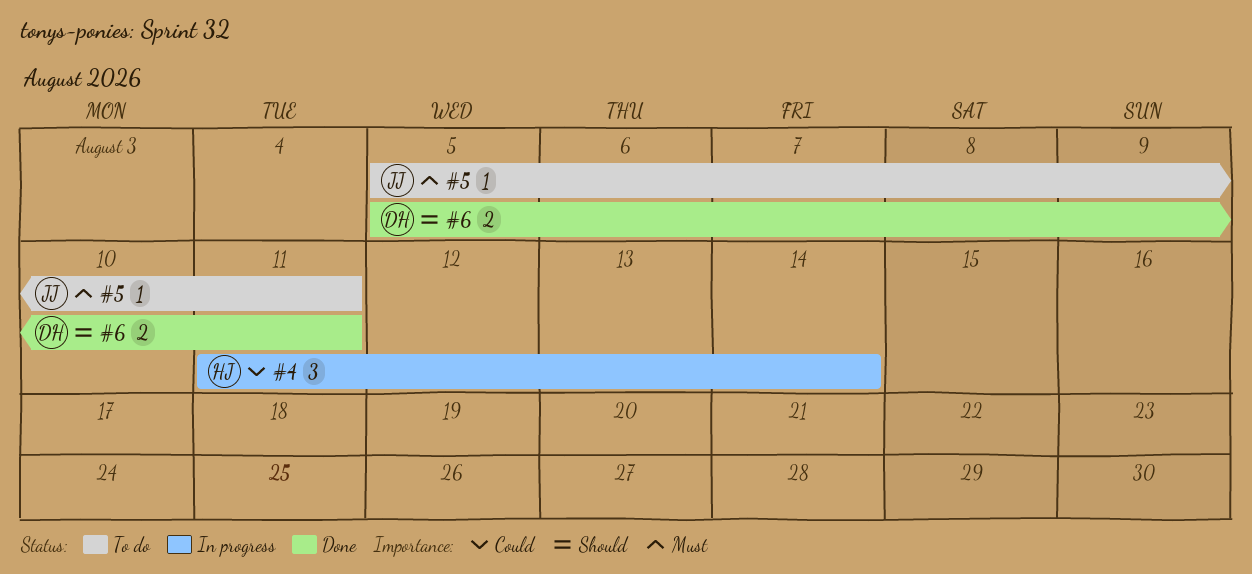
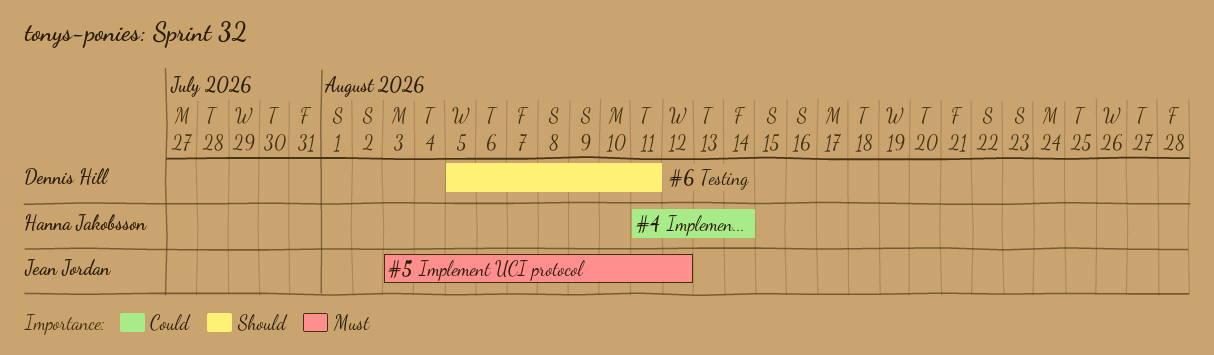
#5, start: Aug 5 -> Aug 3
#5, due: Aug 11 -> Aug 12

